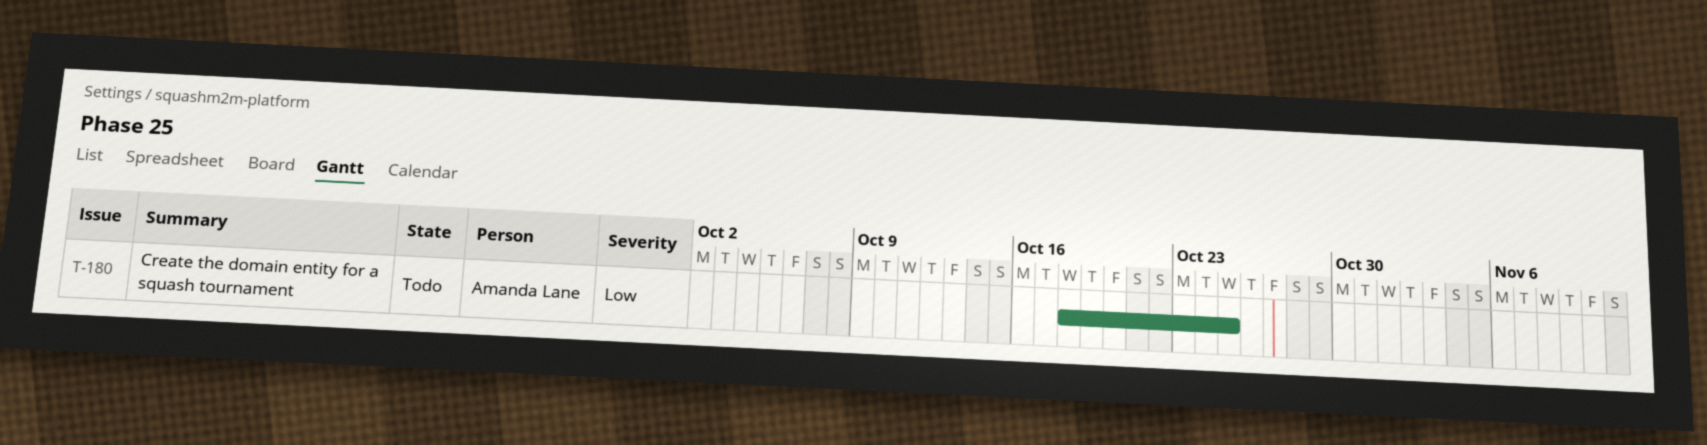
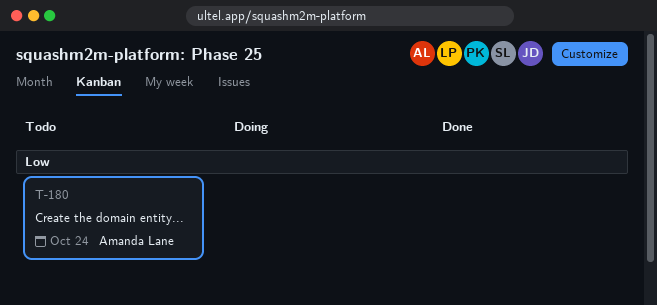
T-180, due: Oct 25 -> Oct 24

